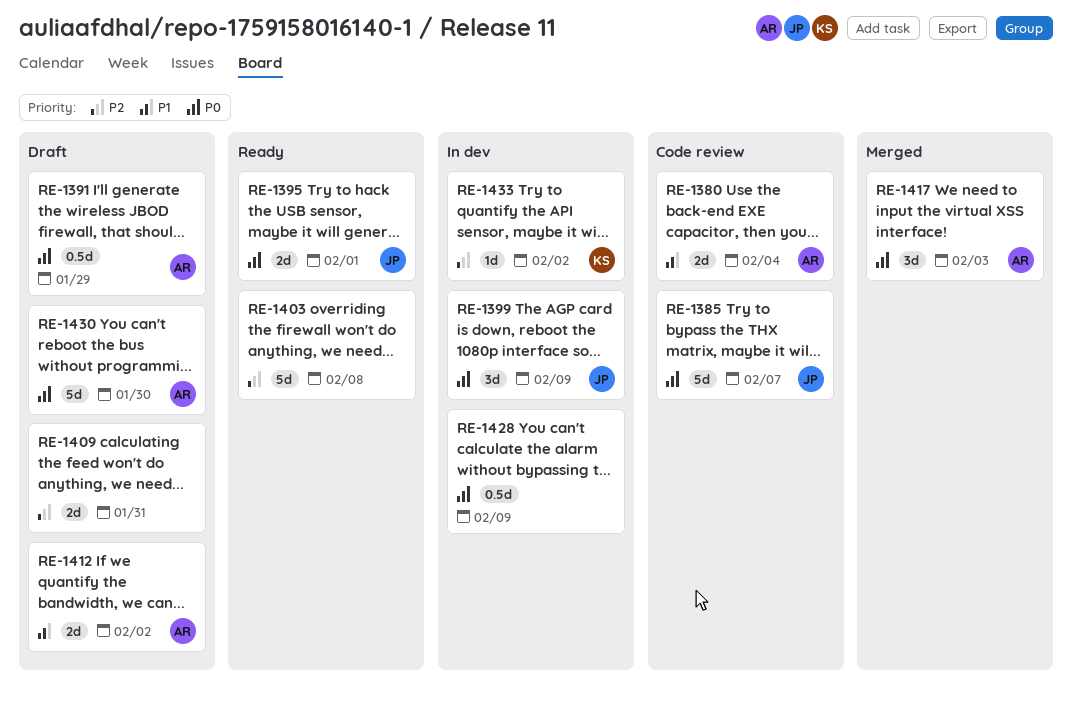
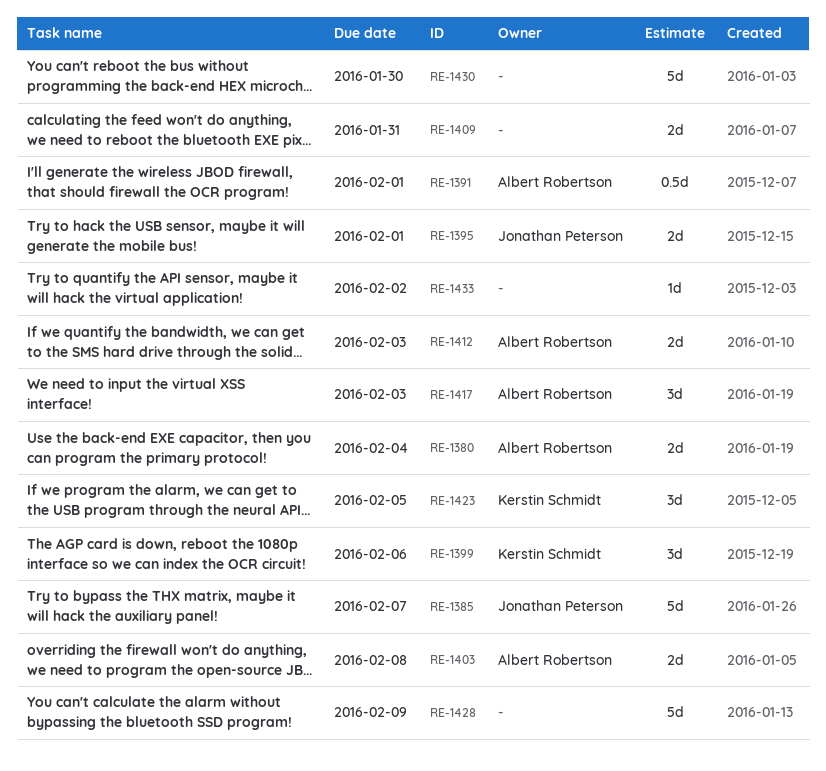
RE-1391, due: Jan 29 -> Feb 1
RE-1399, owner: Jonathan Peterson -> Kerstin Schmidt
RE-1399, due: Feb 9 -> Feb 6
RE-1403, owner: none -> Albert Robertson
RE-1403, estimate: 5d -> 2d
RE-1412, due: Feb 2 -> Feb 3
RE-1423: none -> present
RE-1428, estimate: 0.5d -> 5d
RE-1430, owner: Albert Robertson -> none
RE-1433, owner: Kerstin Schmidt -> none

